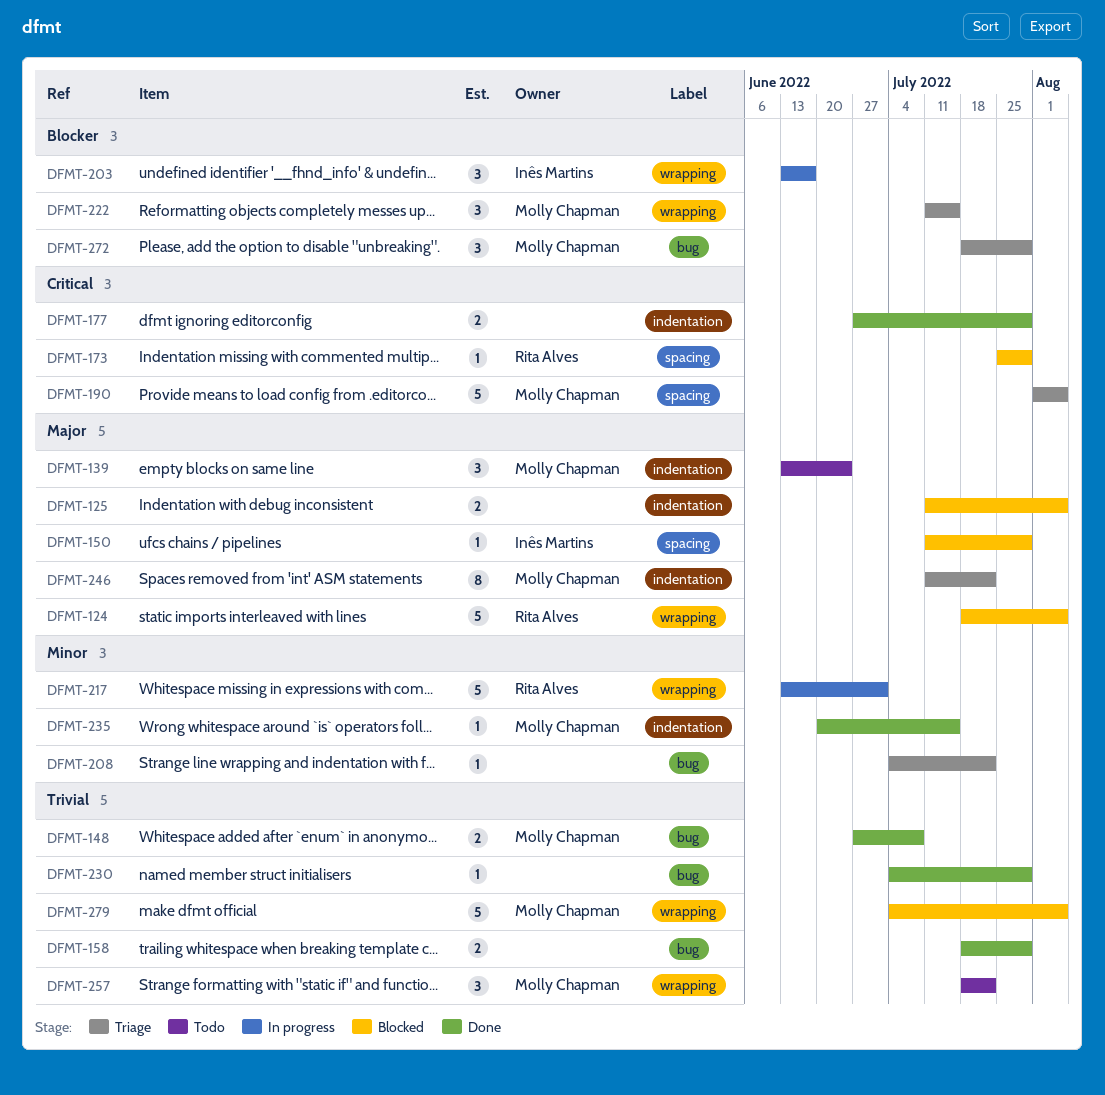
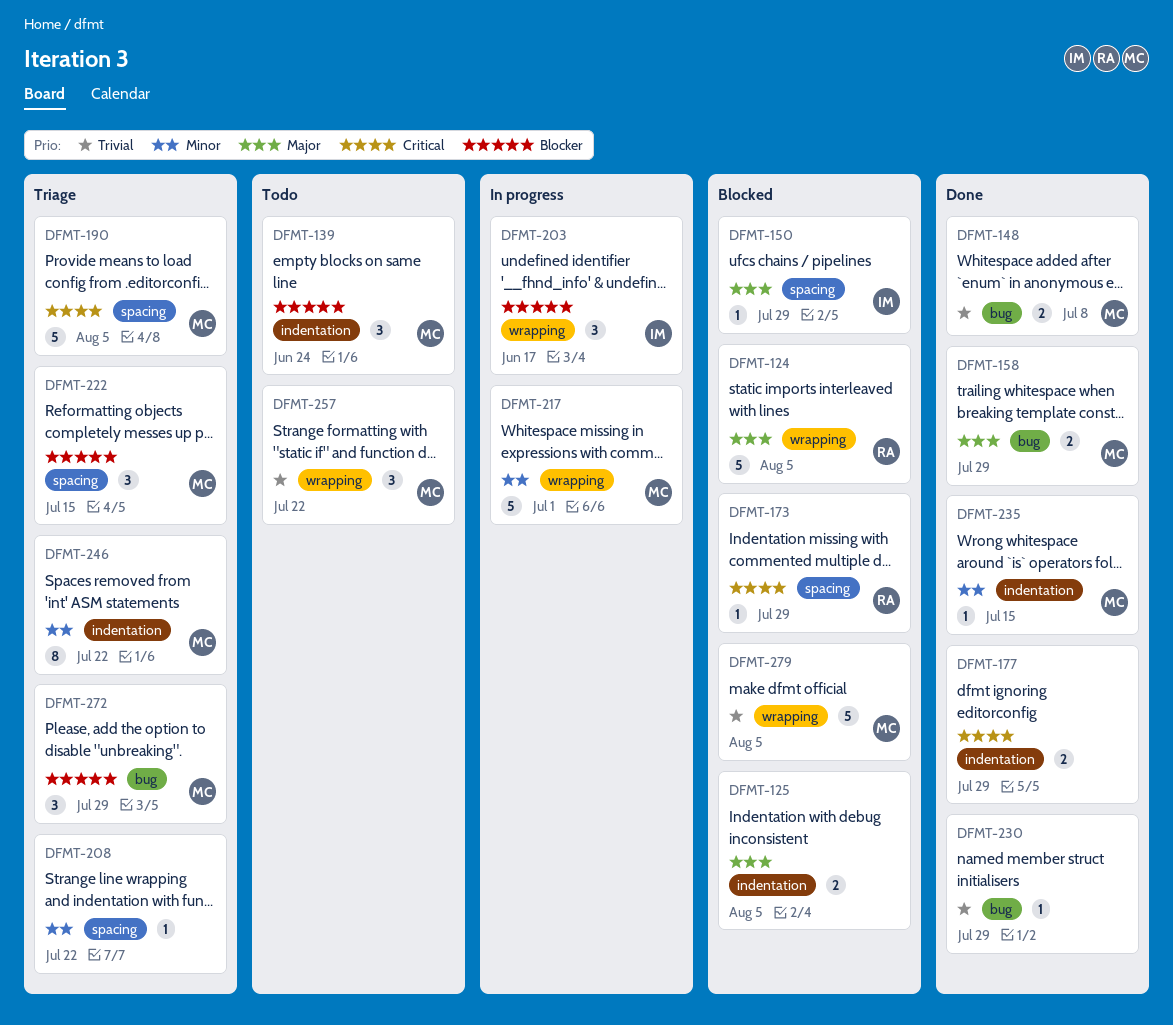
DFMT-139, priority: Major -> Blocker
DFMT-158, owner: none -> Molly Chapman
DFMT-158, priority: Trivial -> Major
DFMT-208, label: bug -> spacing
DFMT-217, owner: Rita Alves -> Molly Chapman
DFMT-222, label: wrapping -> spacing
DFMT-246, priority: Major -> Minor

